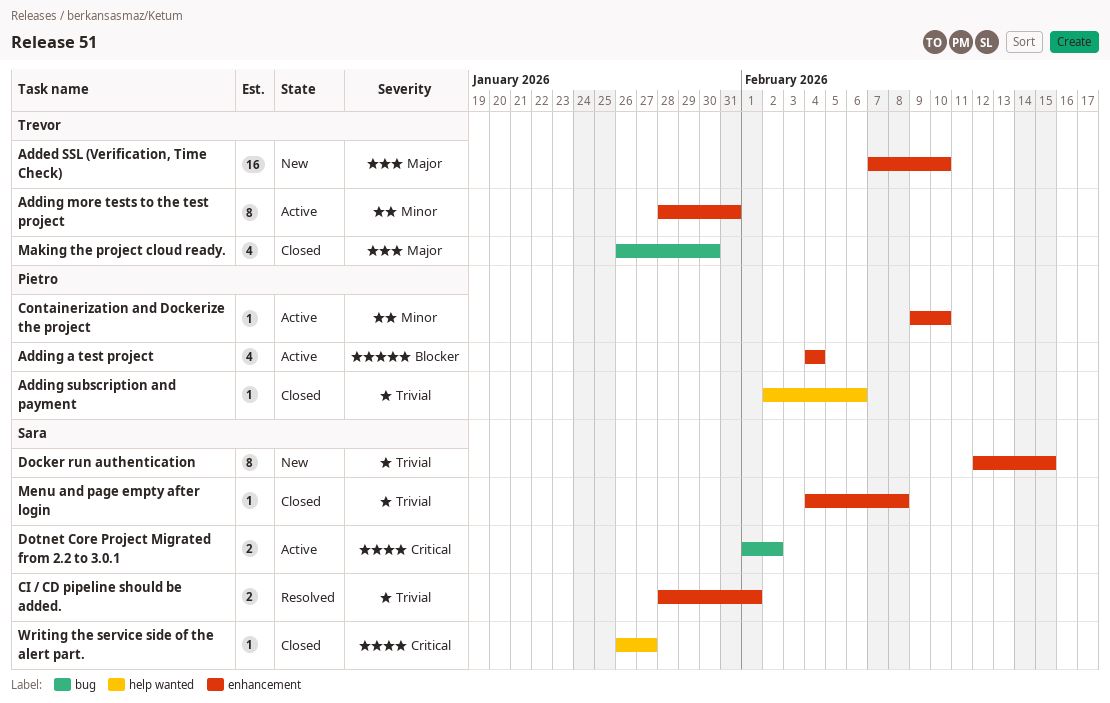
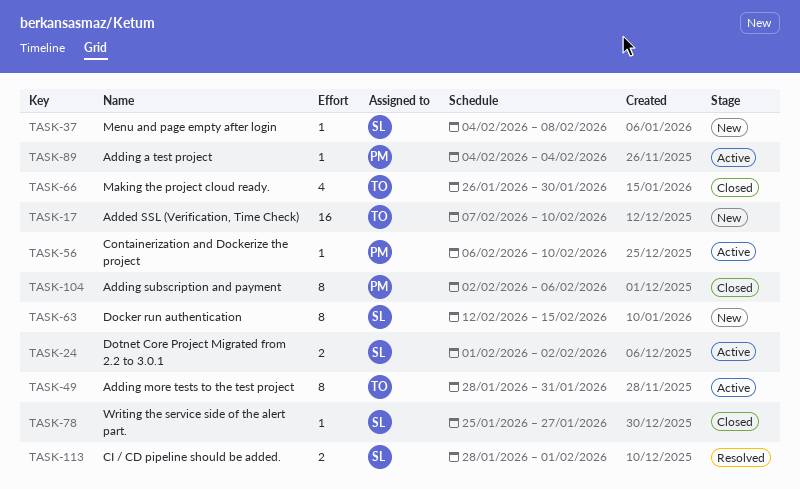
Adding a test project, estimate: 4 -> 1
Adding subscription and payment, estimate: 1 -> 8
Containerization and Dockerize the project, start: Feb 9 -> Feb 6
Menu and page empty after login, status: Closed -> New
Writing the service side of the alert part., start: Jan 26 -> Jan 25

